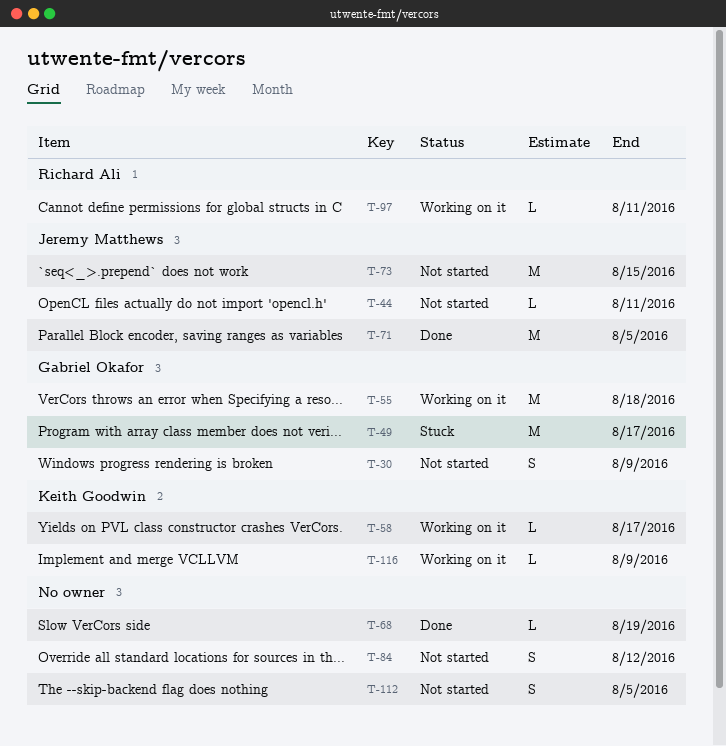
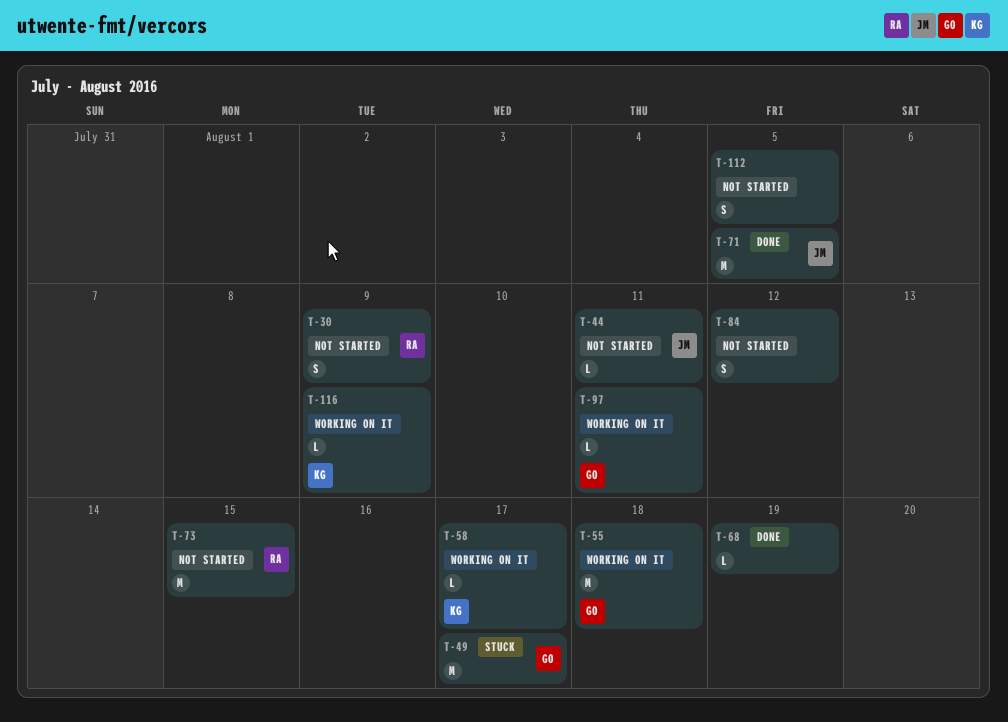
T-30, owner: Gabriel Okafor -> Richard Ali
T-73, owner: Jeremy Matthews -> Richard Ali
T-97, owner: Richard Ali -> Gabriel Okafor

